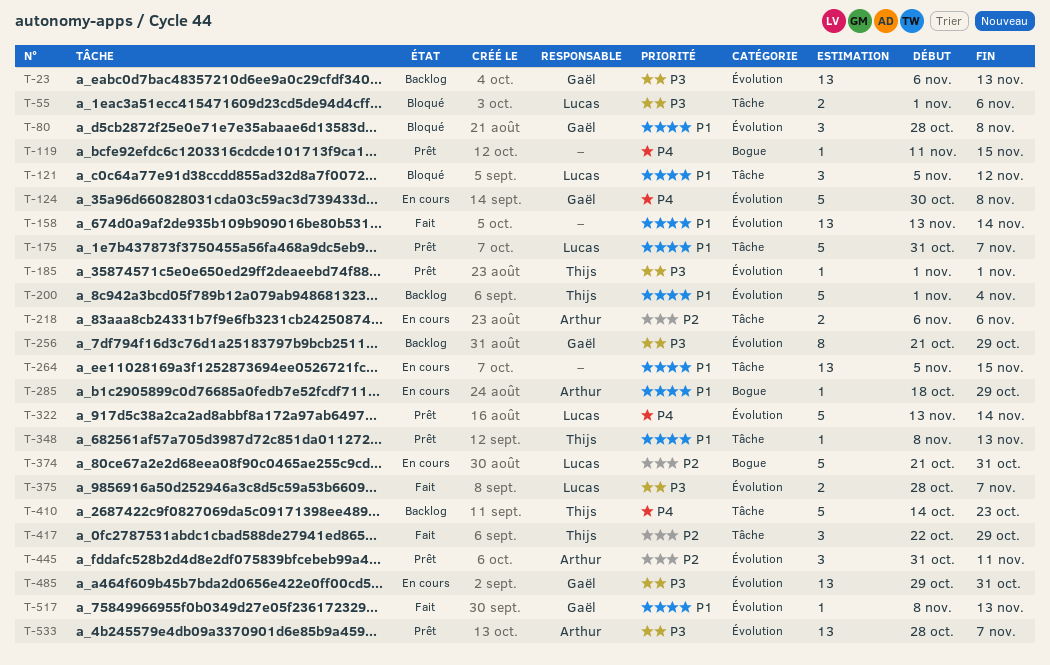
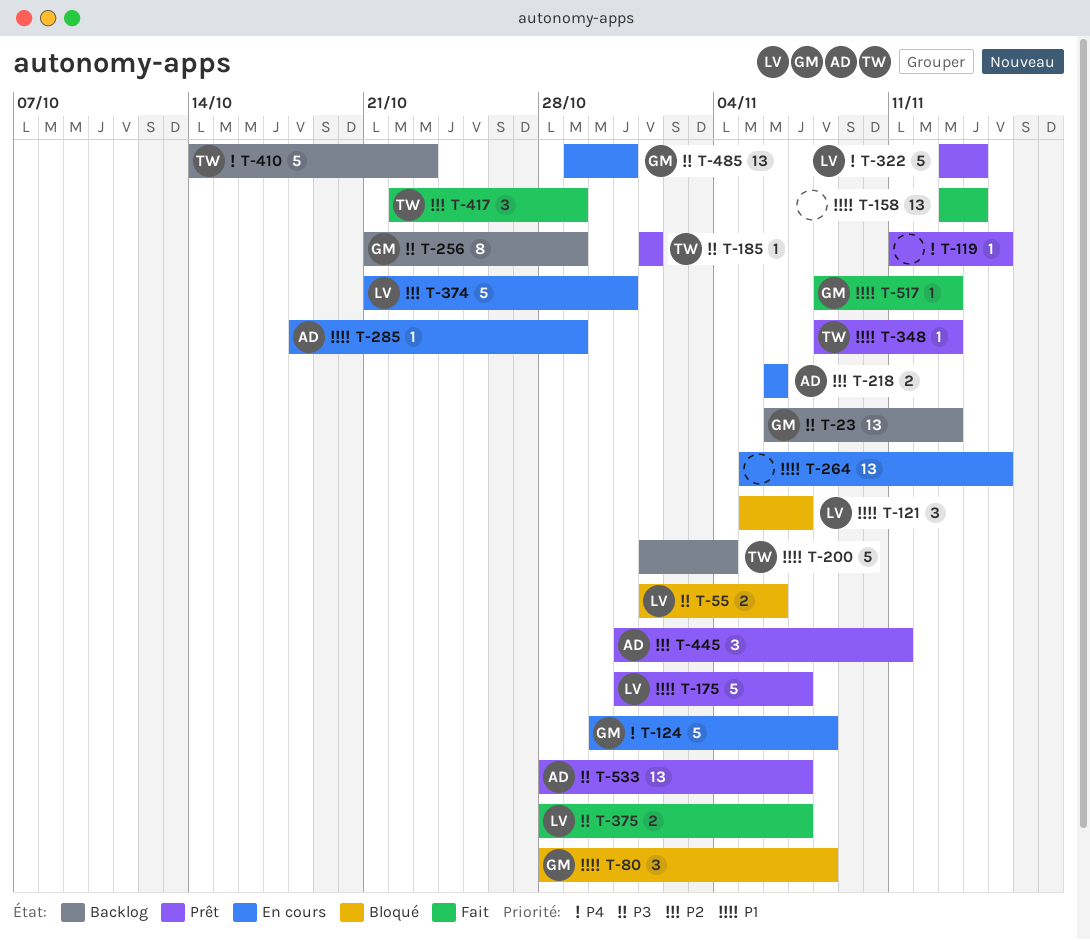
T-121, due: Nov 12 -> Nov 7

